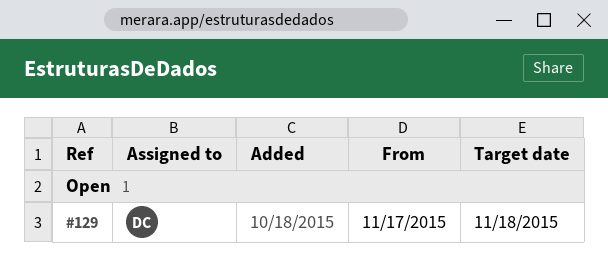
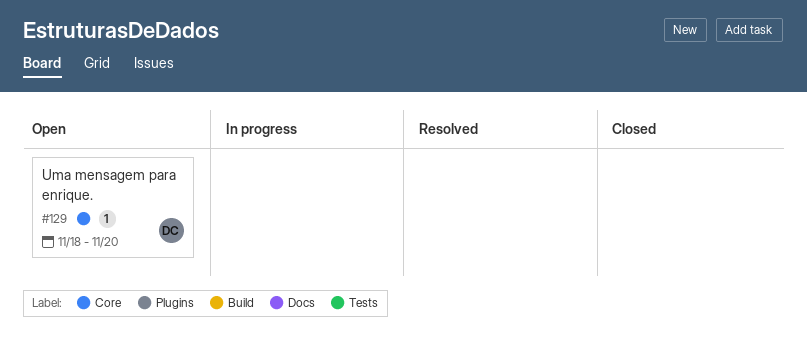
#129, start: Nov 17 -> Nov 18
#129, due: Nov 18 -> Nov 20

